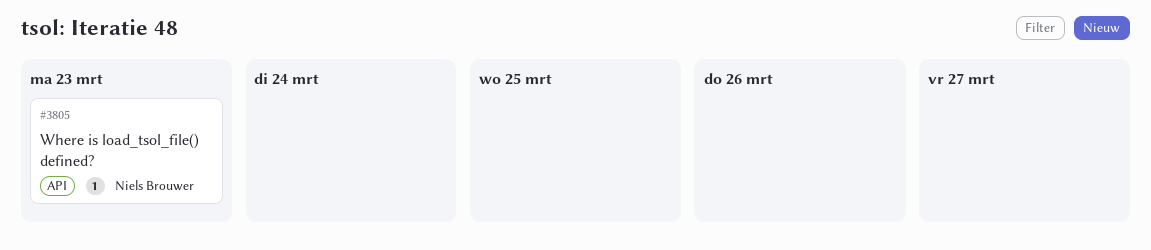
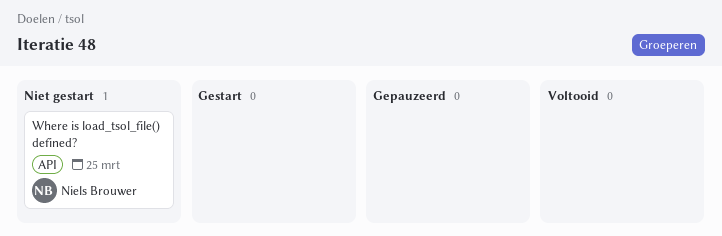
Where is load_tsol_file() defined?, due: Mar 23 -> Mar 25

